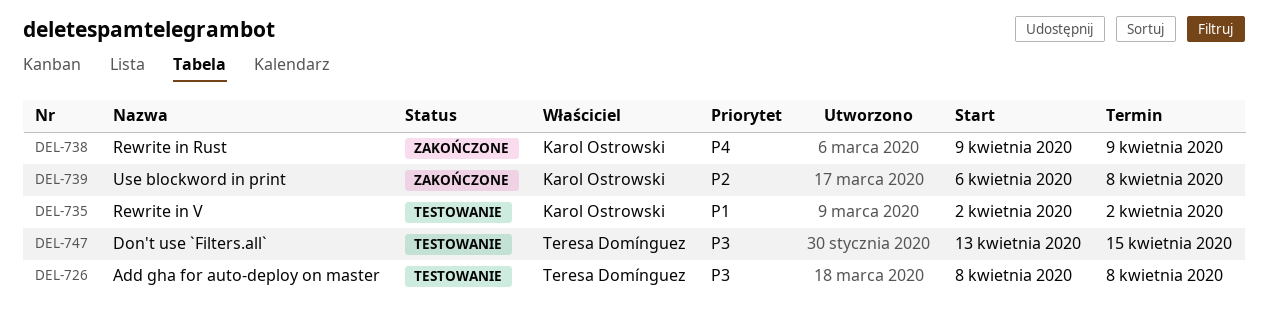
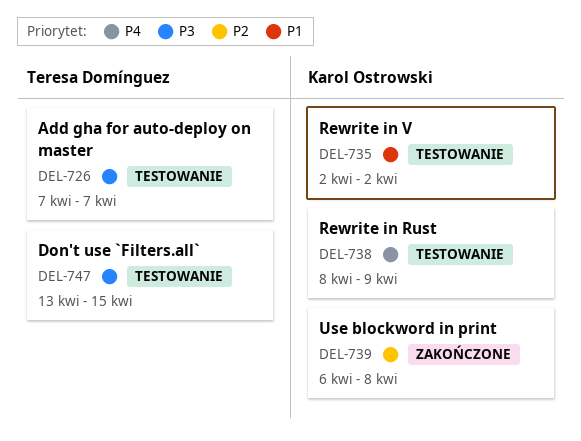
DEL-726, start: Apr 8 -> Apr 7
DEL-726, due: Apr 8 -> Apr 7
DEL-738, status: Zakończone -> Testowanie
DEL-738, start: Apr 9 -> Apr 8

